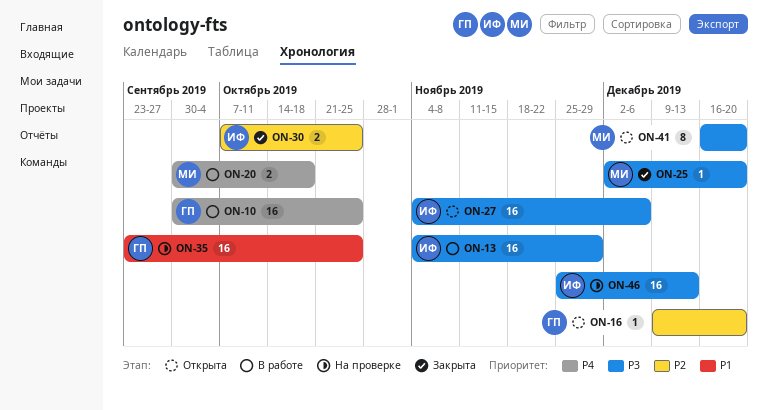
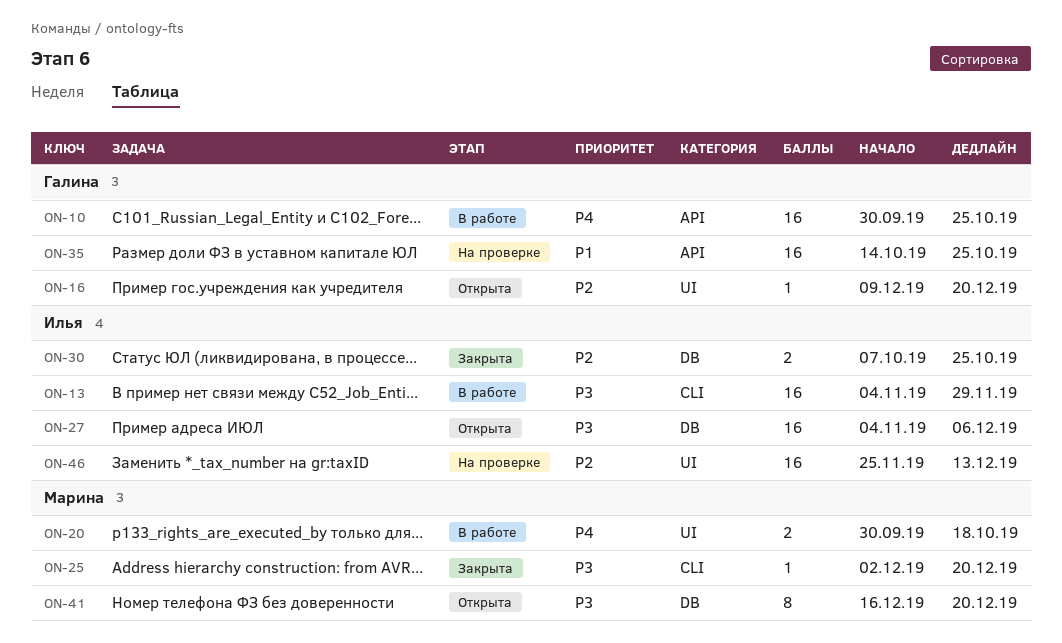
ON-35, start: Sep 23 -> Oct 14
ON-46, priority: P3 -> P2

